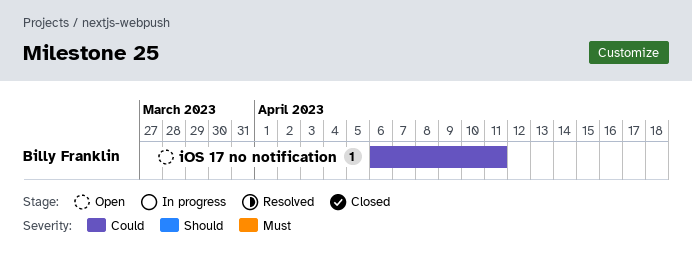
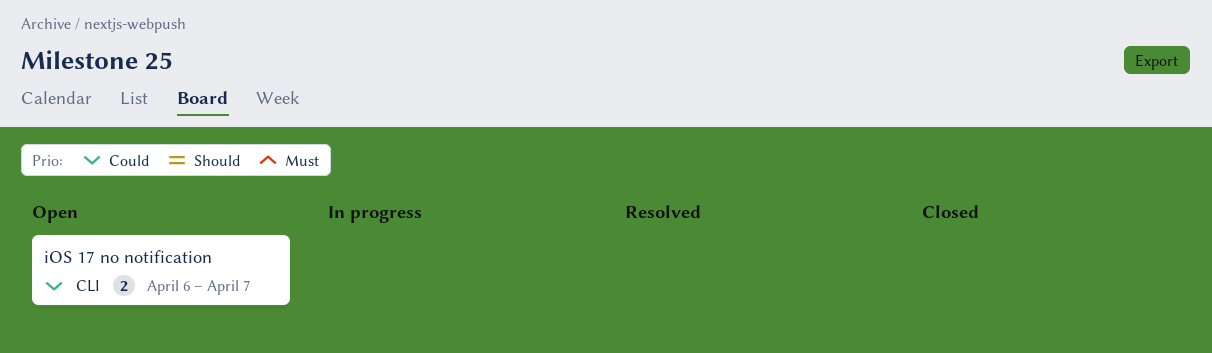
iOS 17 no notification, estimate: 1 -> 2
iOS 17 no notification, due: Apr 11 -> Apr 7

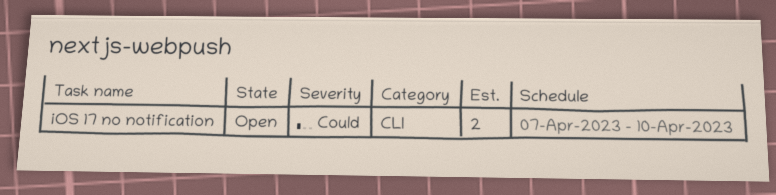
iOS 17 no notification, start: Apr 6 -> Apr 7
iOS 17 no notification, due: Apr 7 -> Apr 10

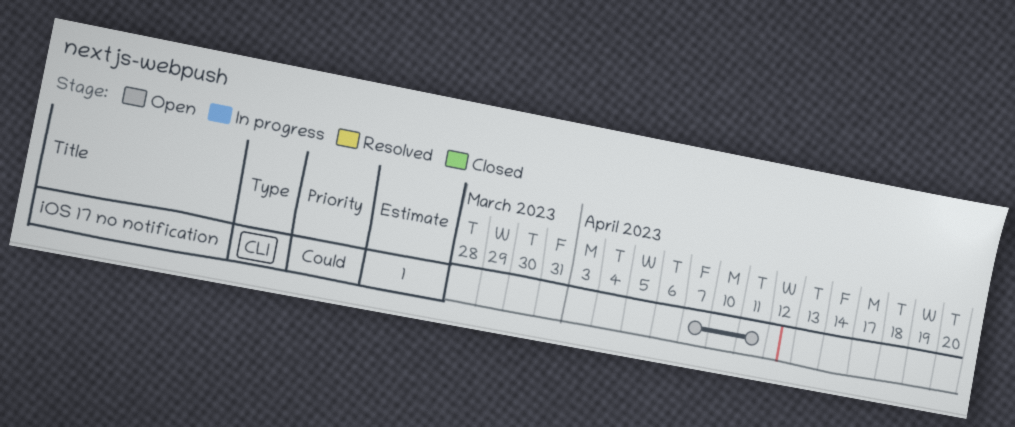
iOS 17 no notification, estimate: 2 -> 1
iOS 17 no notification, due: Apr 10 -> Apr 11

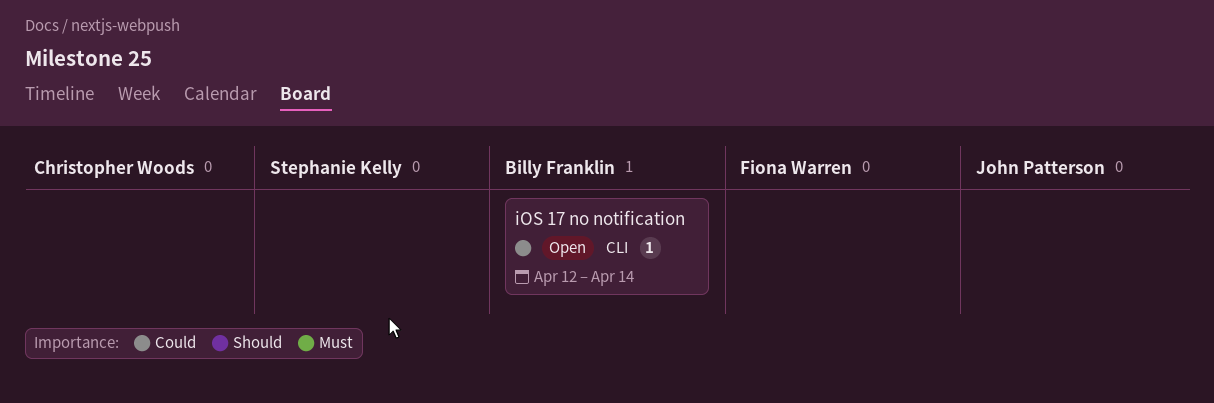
iOS 17 no notification, start: Apr 7 -> Apr 12
iOS 17 no notification, due: Apr 11 -> Apr 14

